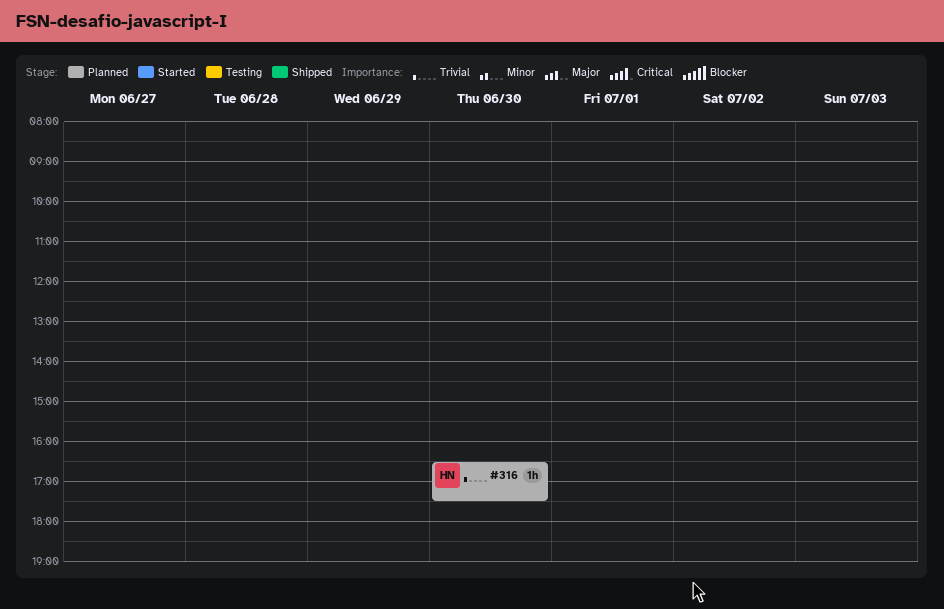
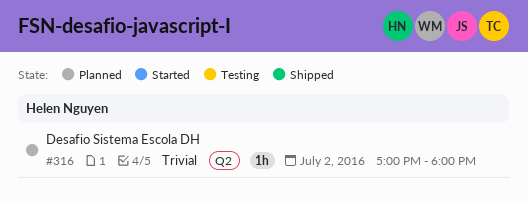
#316, day: Jun 30 -> Jul 2
#316, begins: 16:30 -> 17:00
#316, ends: 17:30 -> 18:00

